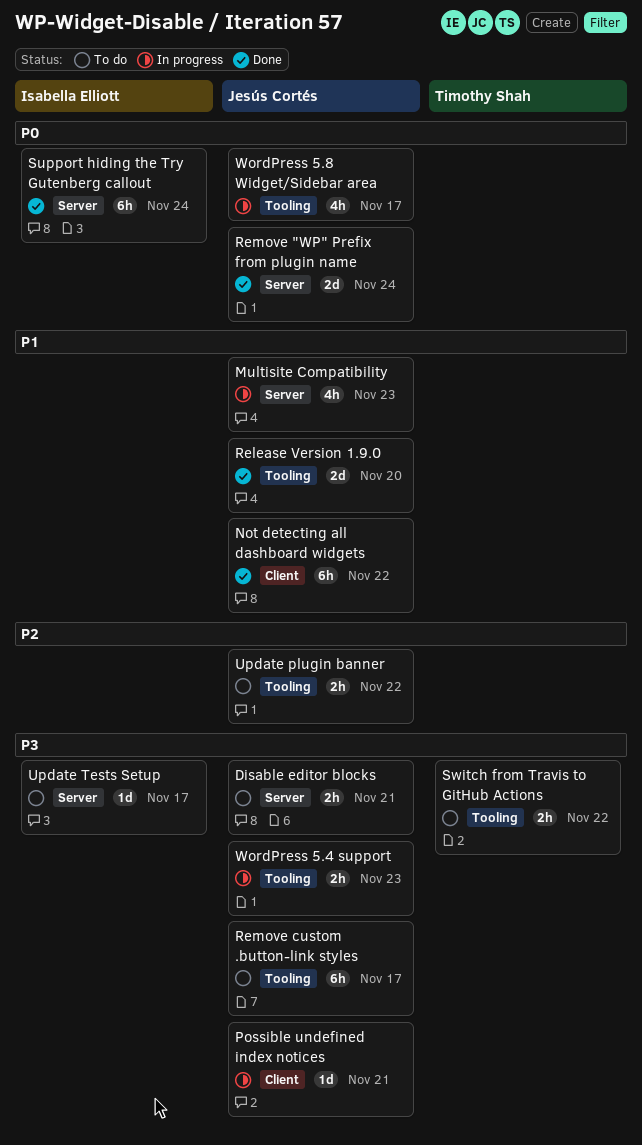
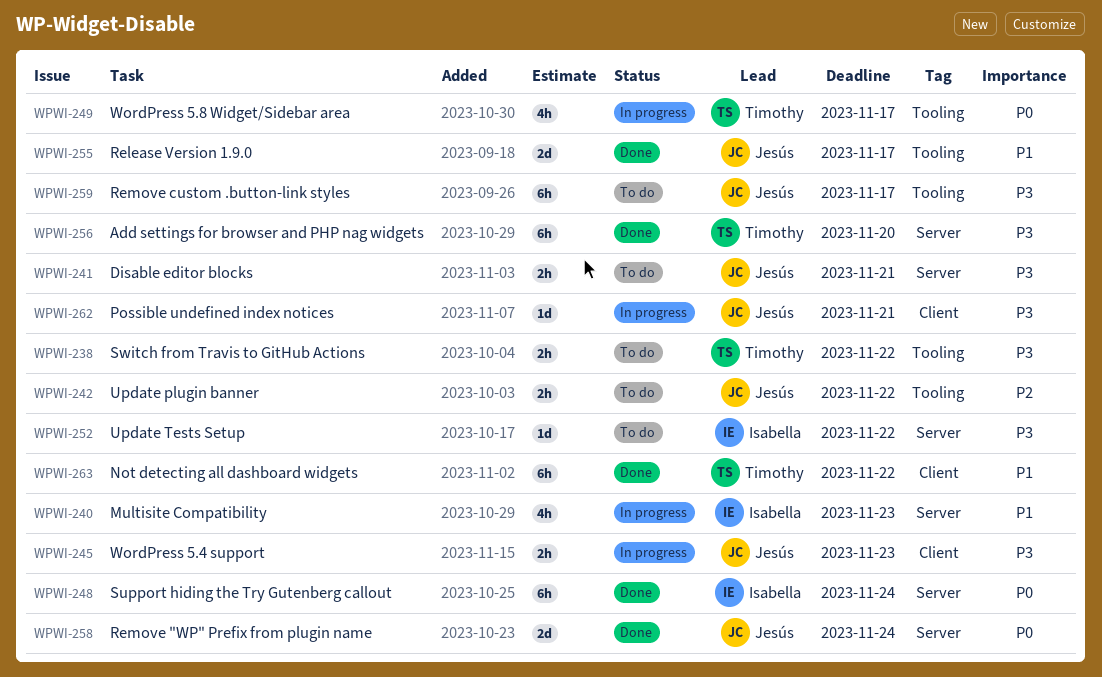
Add settings for browser and PHP nag widgets: none -> present
Multisite Compatibility, owner: Jesús Cortés -> Isabella Elliott
Not detecting all dashboard widgets, owner: Jesús Cortés -> Timothy Shah
Release Version 1.9.0, due: Nov 20 -> Nov 17
Update Tests Setup, due: Nov 17 -> Nov 22
WordPress 5.4 support, label: Tooling -> Client
WordPress 5.8 Widget/Sidebar area, owner: Jesús Cortés -> Timothy Shah

